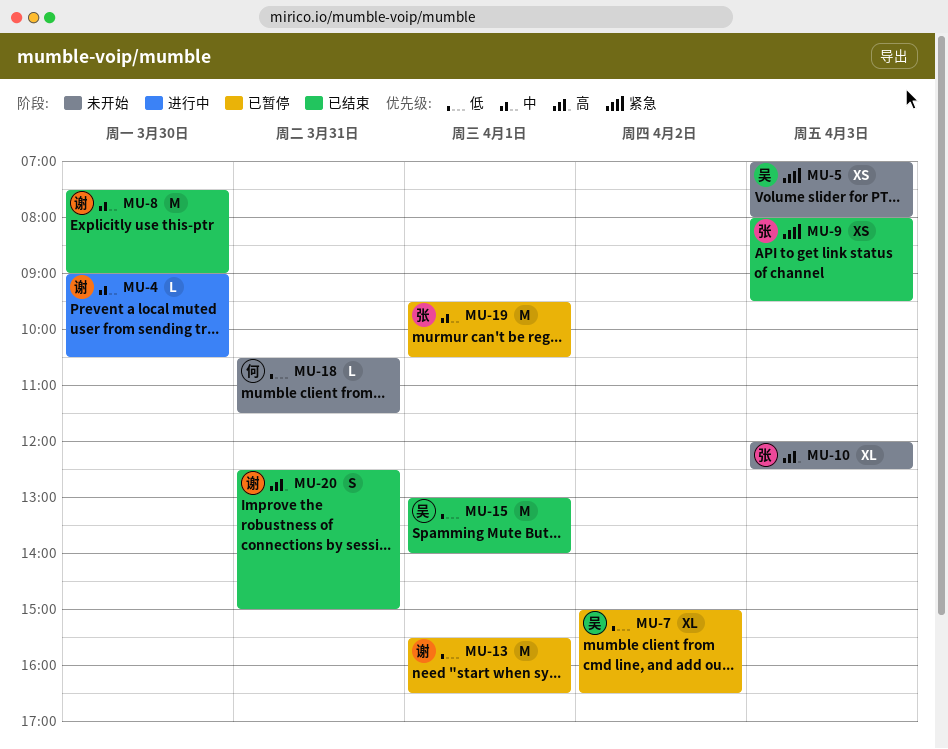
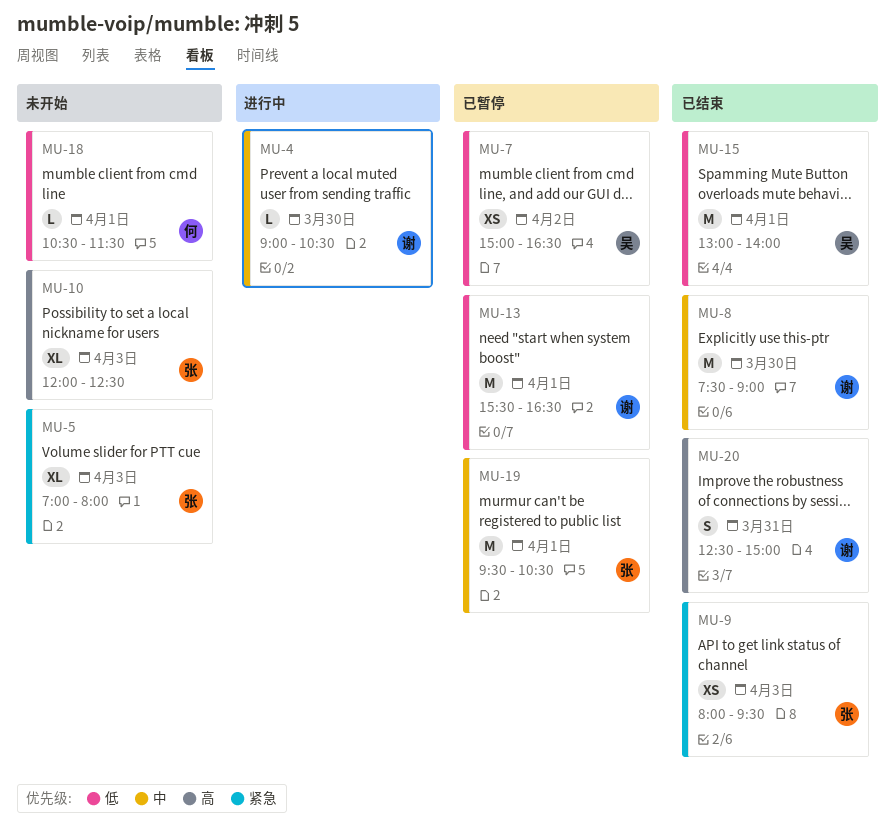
MU-5, owner: 吴 -> 张
MU-5, estimate: XS -> XL
MU-7, estimate: XL -> XS
MU-18, day: Mar 31 -> Apr 1

